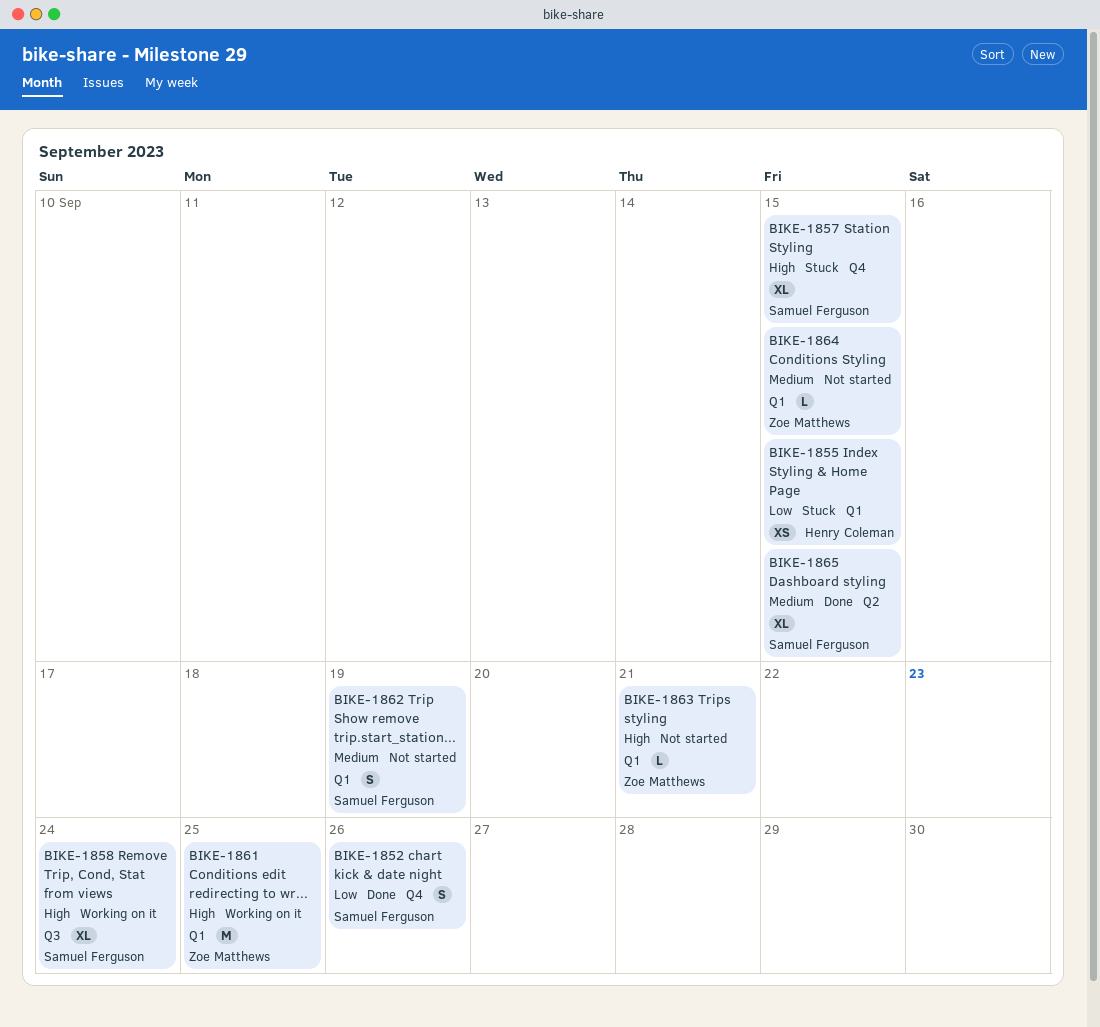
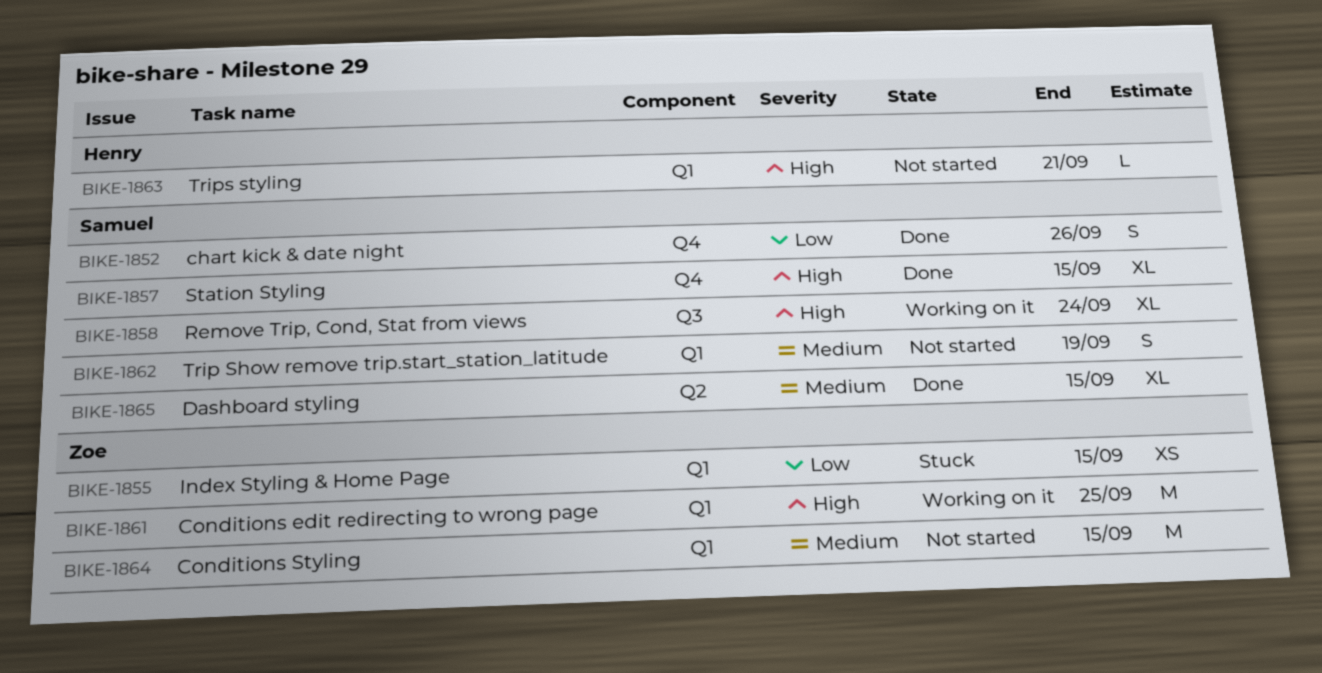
BIKE-1855, owner: Henry Coleman -> Zoe Matthews
BIKE-1857, status: Stuck -> Done
BIKE-1863, owner: Zoe Matthews -> Henry Coleman
BIKE-1864, estimate: L -> M

